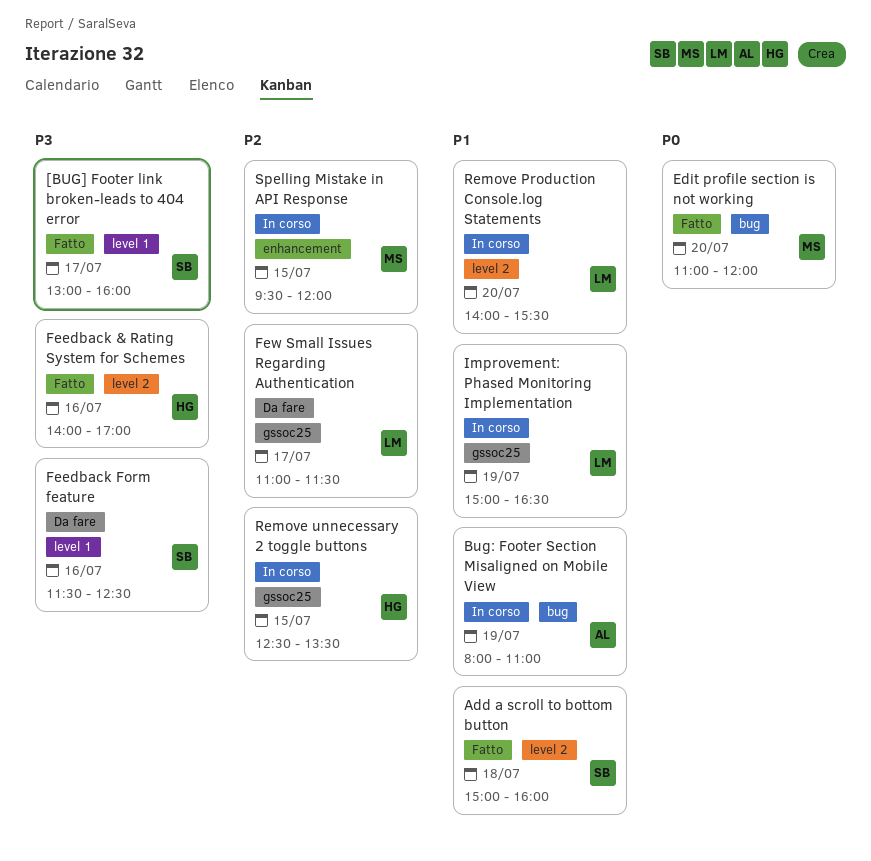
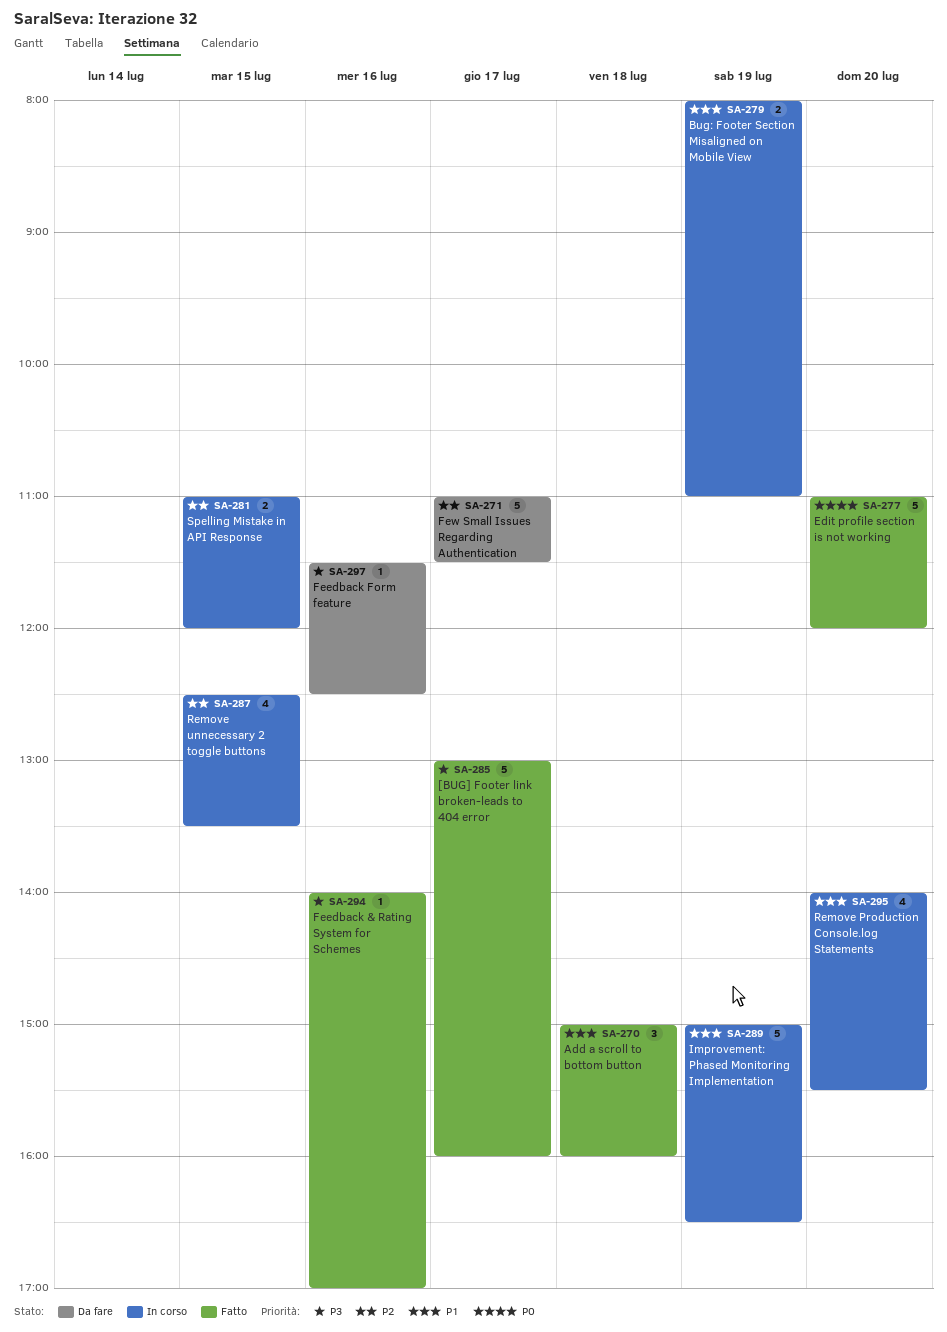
Spelling Mistake in API Response, begins: 09:30 -> 11:00

